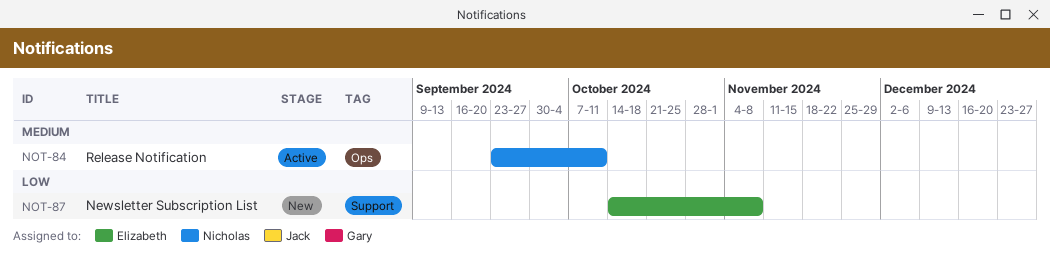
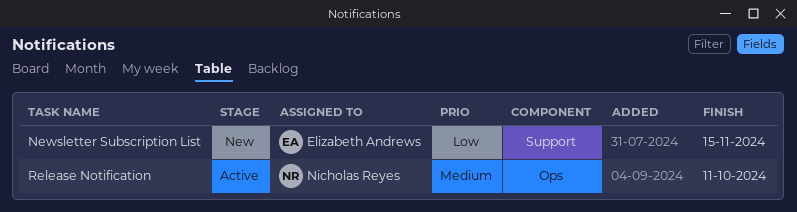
Newsletter Subscription List, due: Nov 8 -> Nov 15

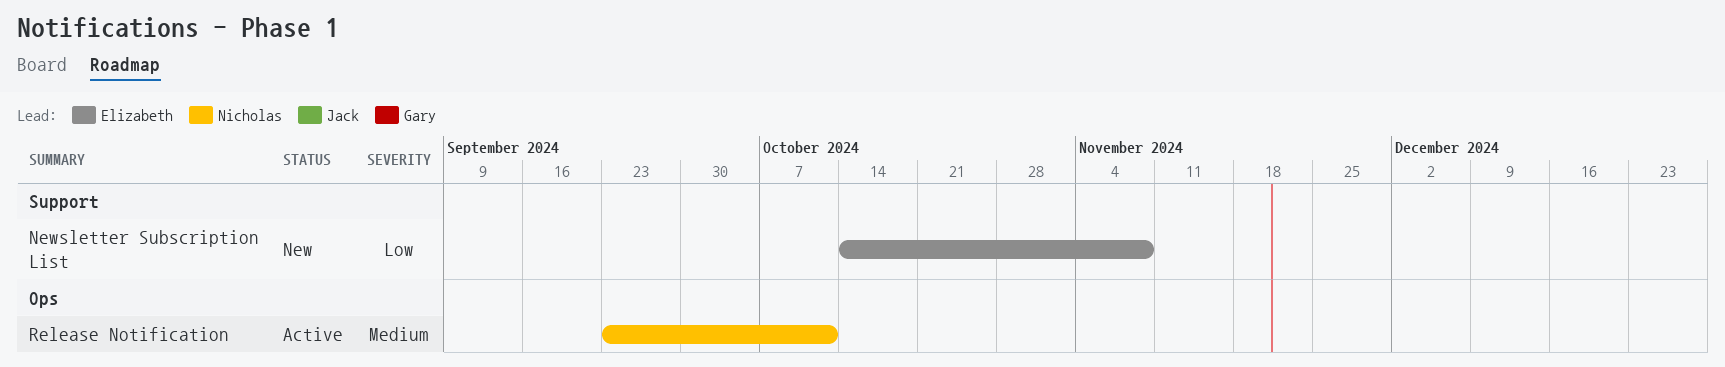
Newsletter Subscription List, due: Nov 15 -> Nov 8

